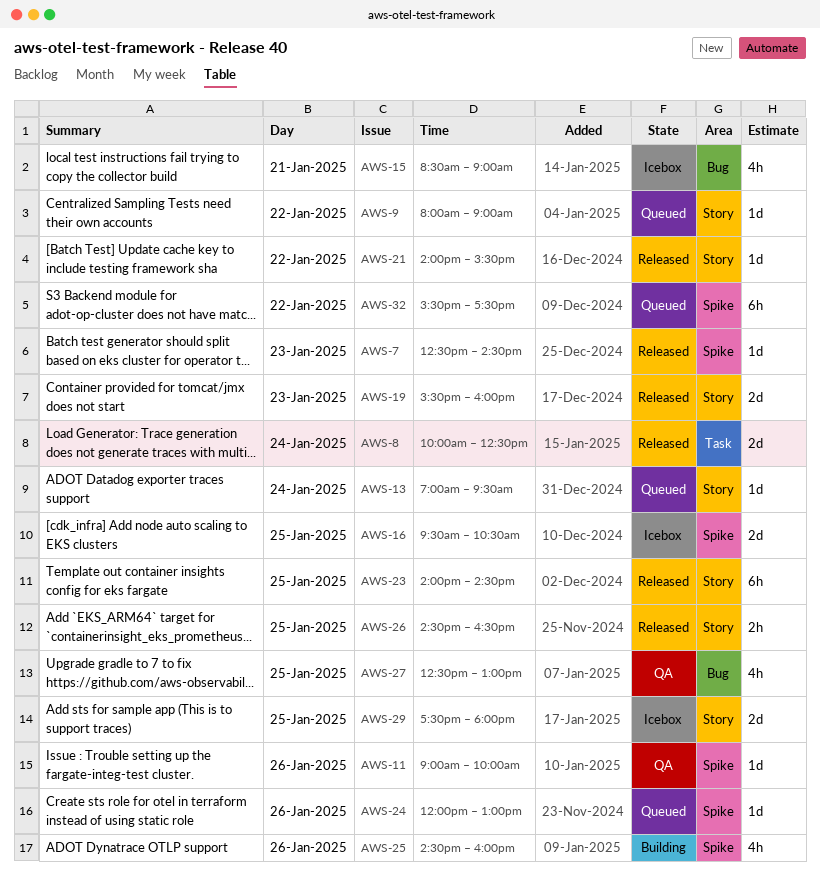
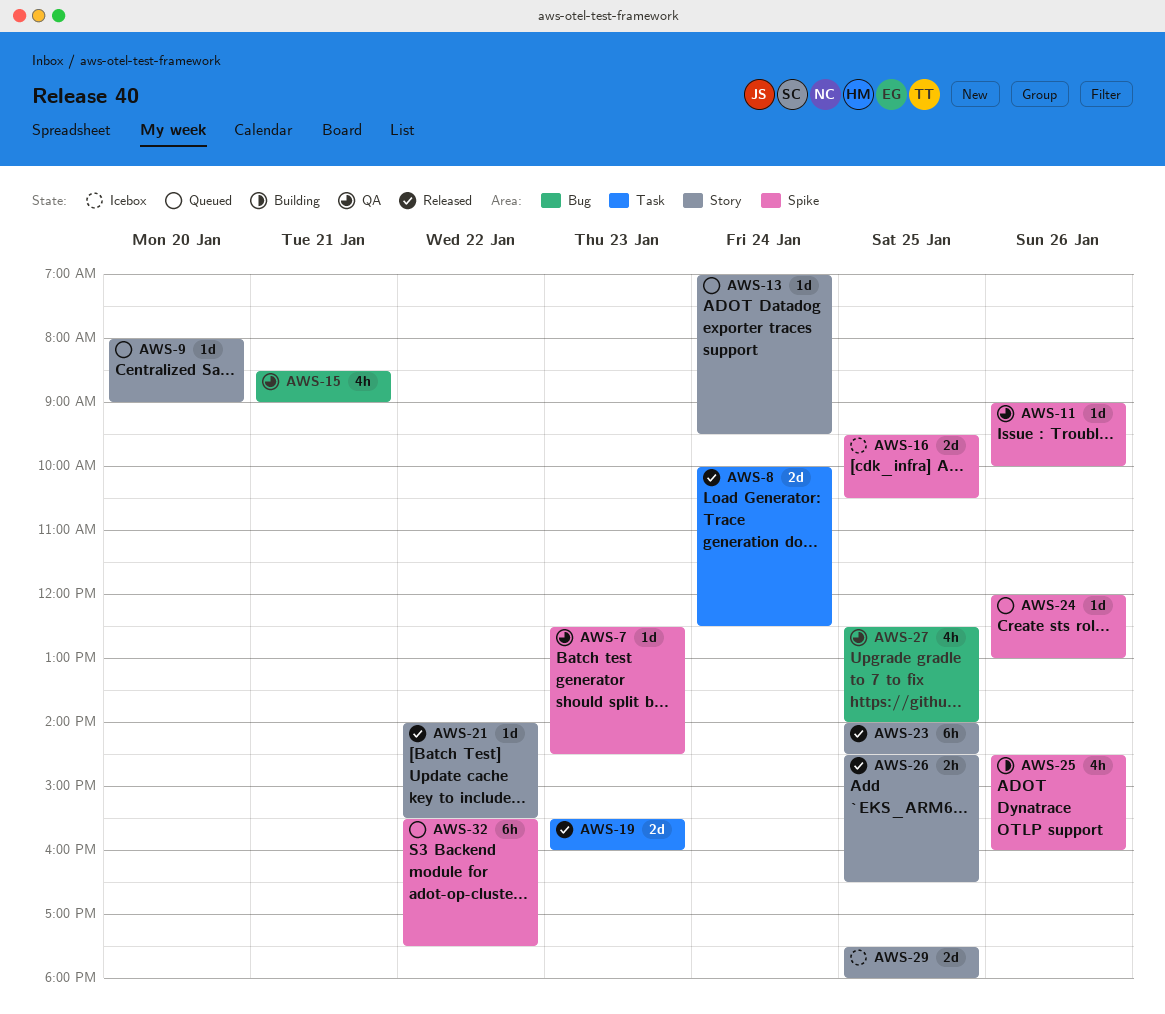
AWS-7, status: Released -> QA
AWS-9, day: Jan 22 -> Jan 20
AWS-15, status: Icebox -> QA
AWS-19, label: Story -> Task
AWS-27, ends: 13:00 -> 14:00

